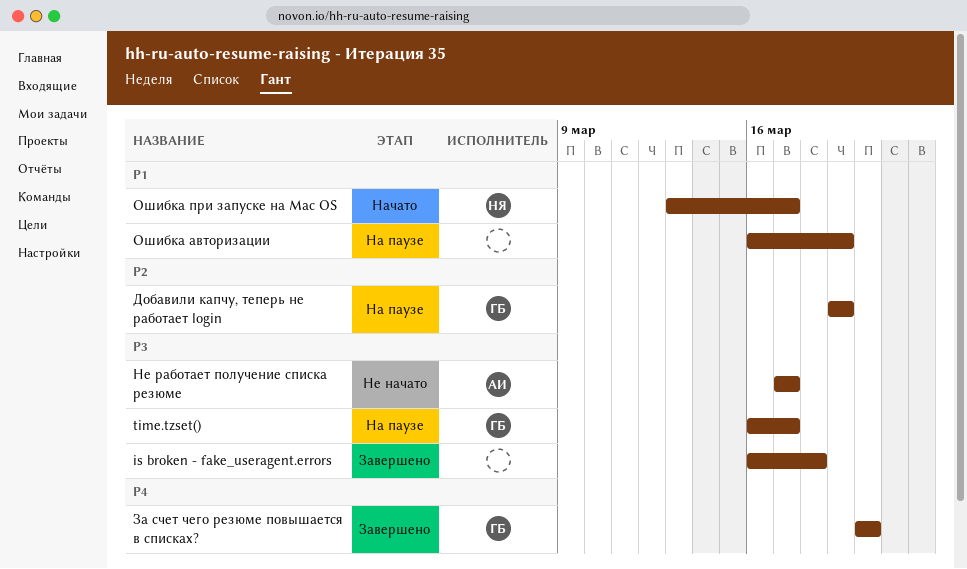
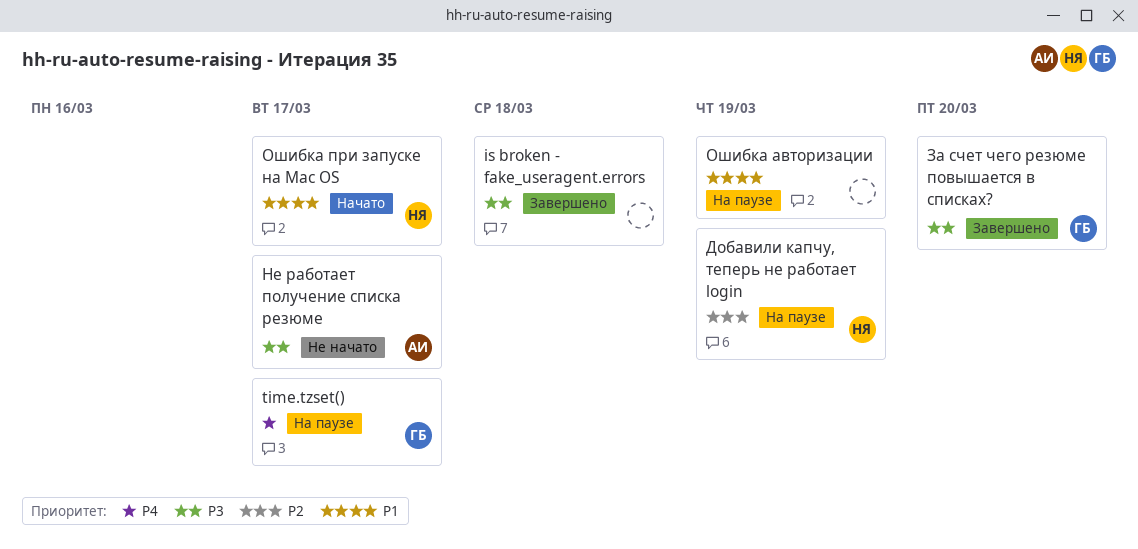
time.tzset(), priority: P3 -> P4
Добавили капчу, теперь не работает login, owner: ГБ -> НЯ
За счет чего резюме повышается в списках?, priority: P4 -> P3

